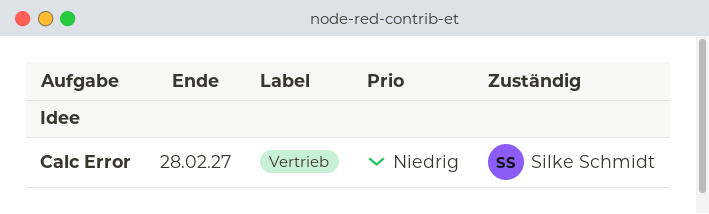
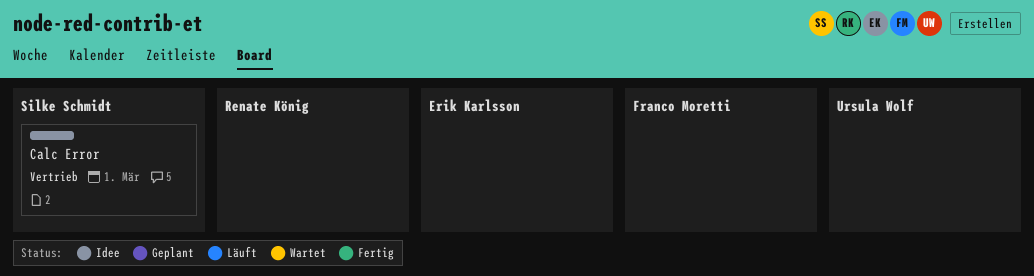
Calc Error, due: Feb 28 -> Mar 1

